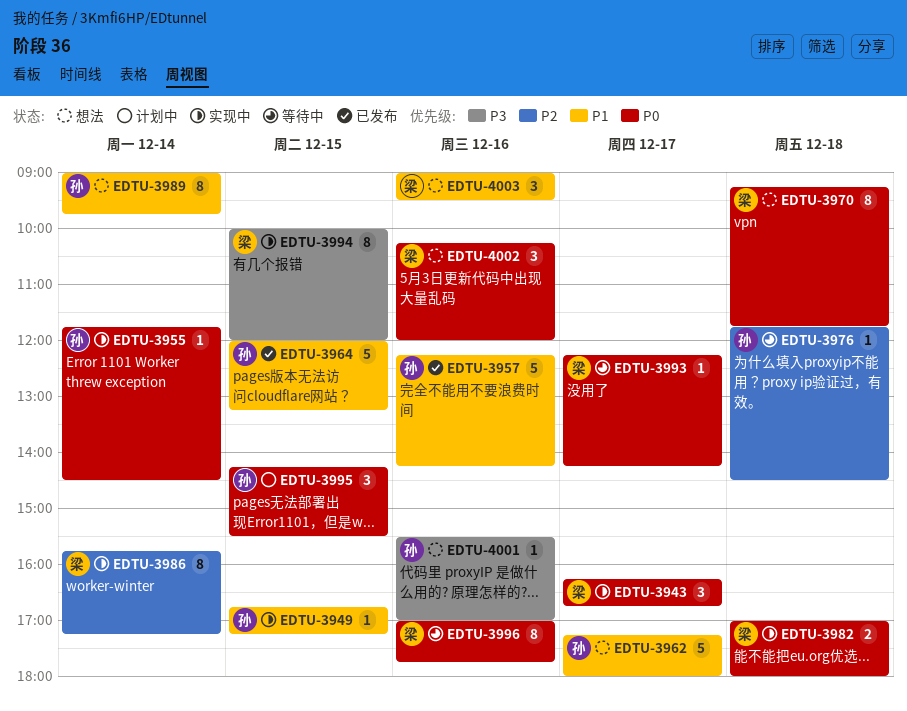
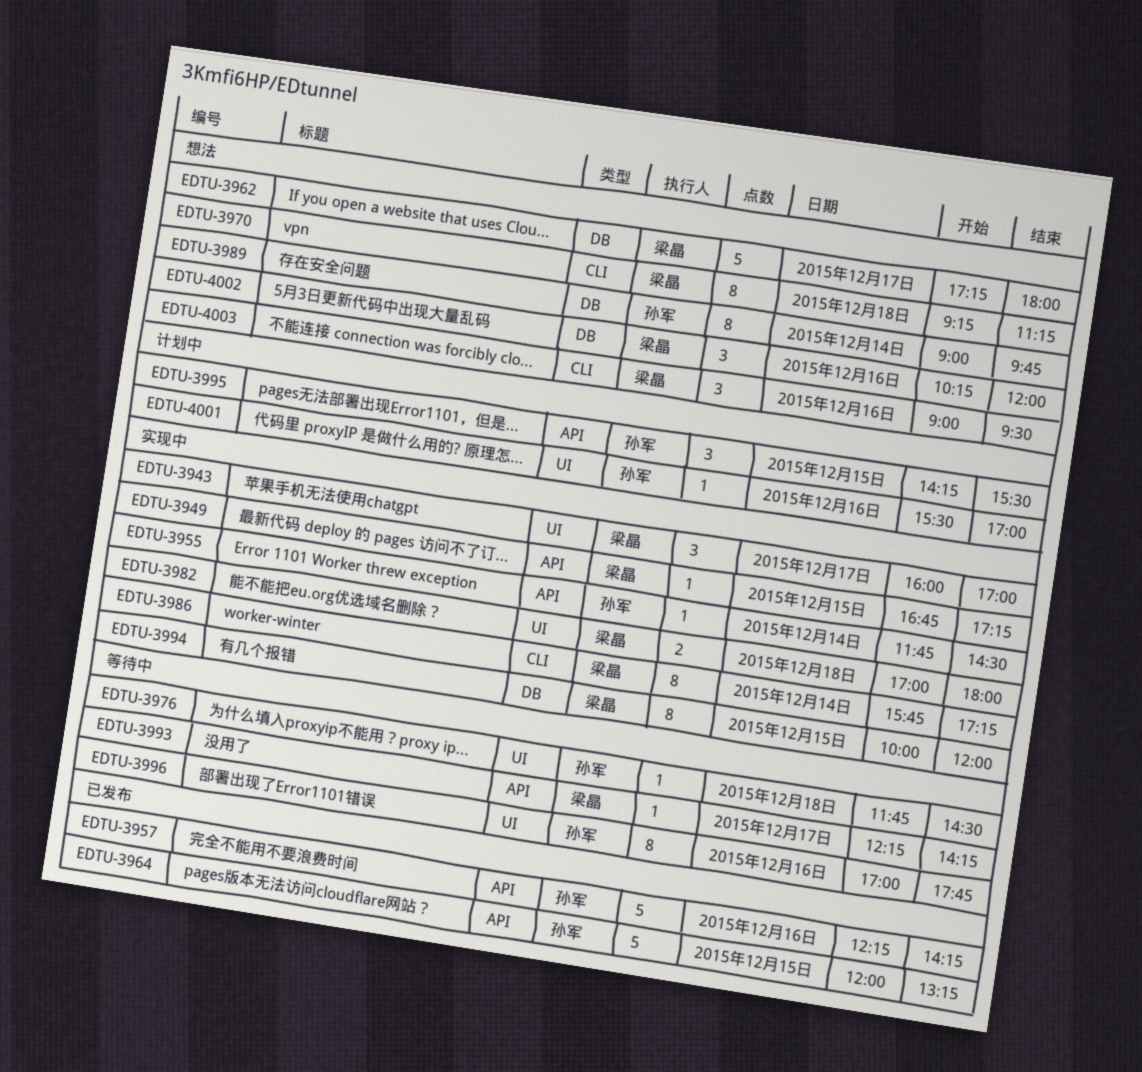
EDTU-3943, begins: 16:15 -> 16:00
EDTU-3943, ends: 16:45 -> 17:00
EDTU-3949, owner: 孙军 -> 梁晶
EDTU-3962, owner: 孙军 -> 梁晶
EDTU-3970, ends: 11:45 -> 11:15
EDTU-3996, owner: 梁晶 -> 孙军
EDTU-4001, status: 想法 -> 计划中

